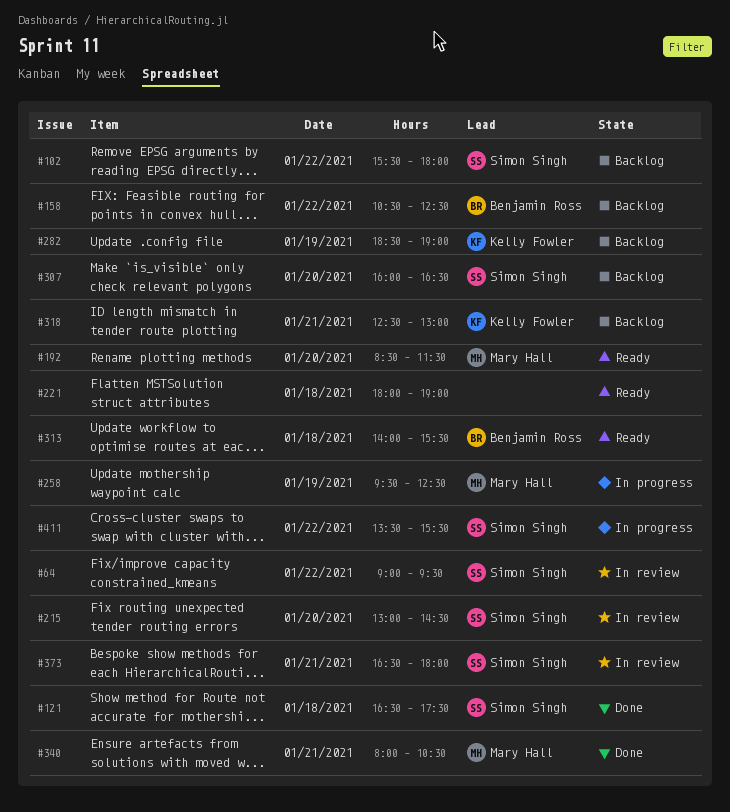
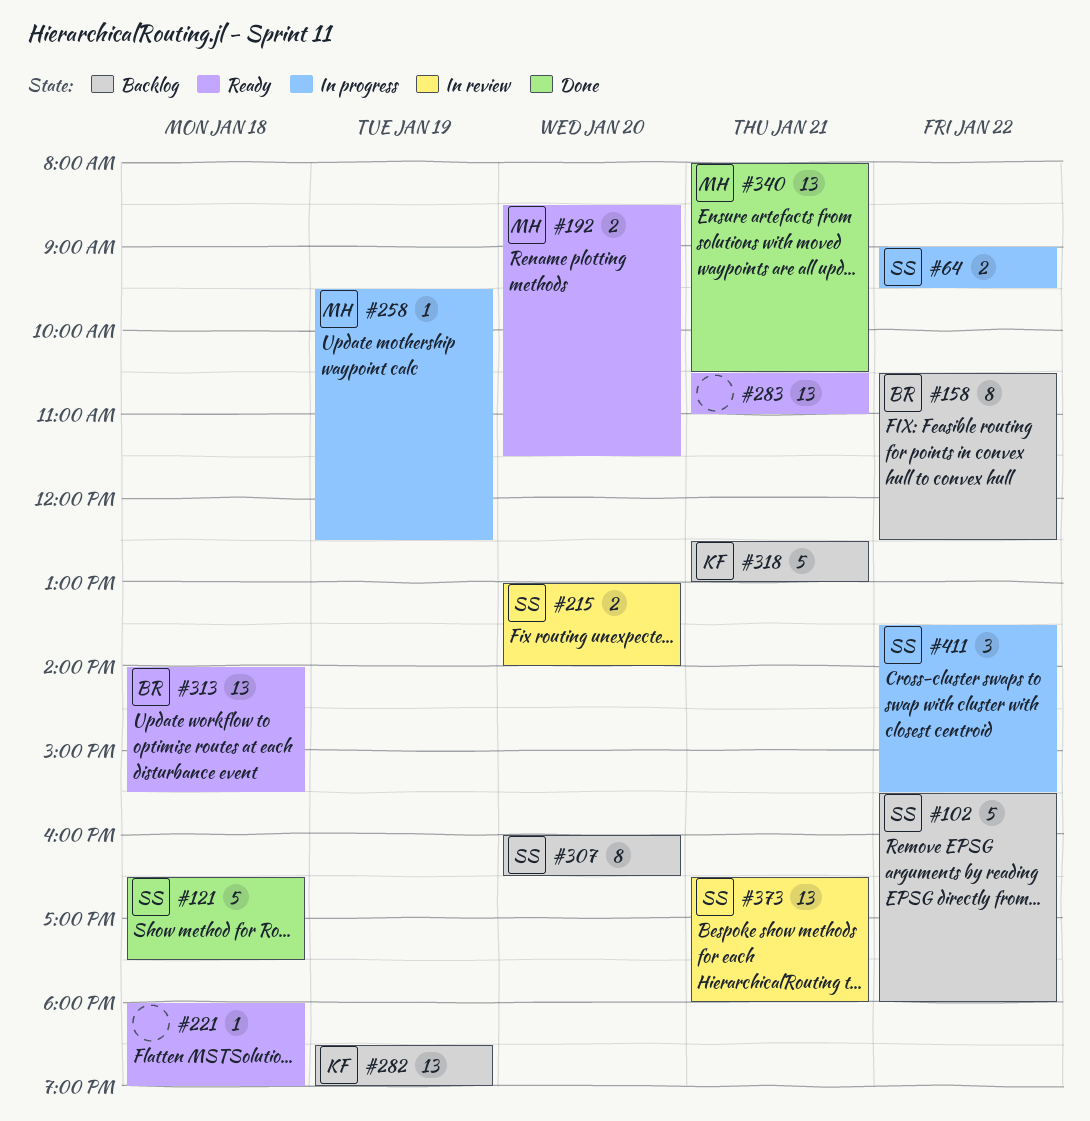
#64, status: In review -> In progress
#215, ends: 14:30 -> 14:00
#283: none -> present

